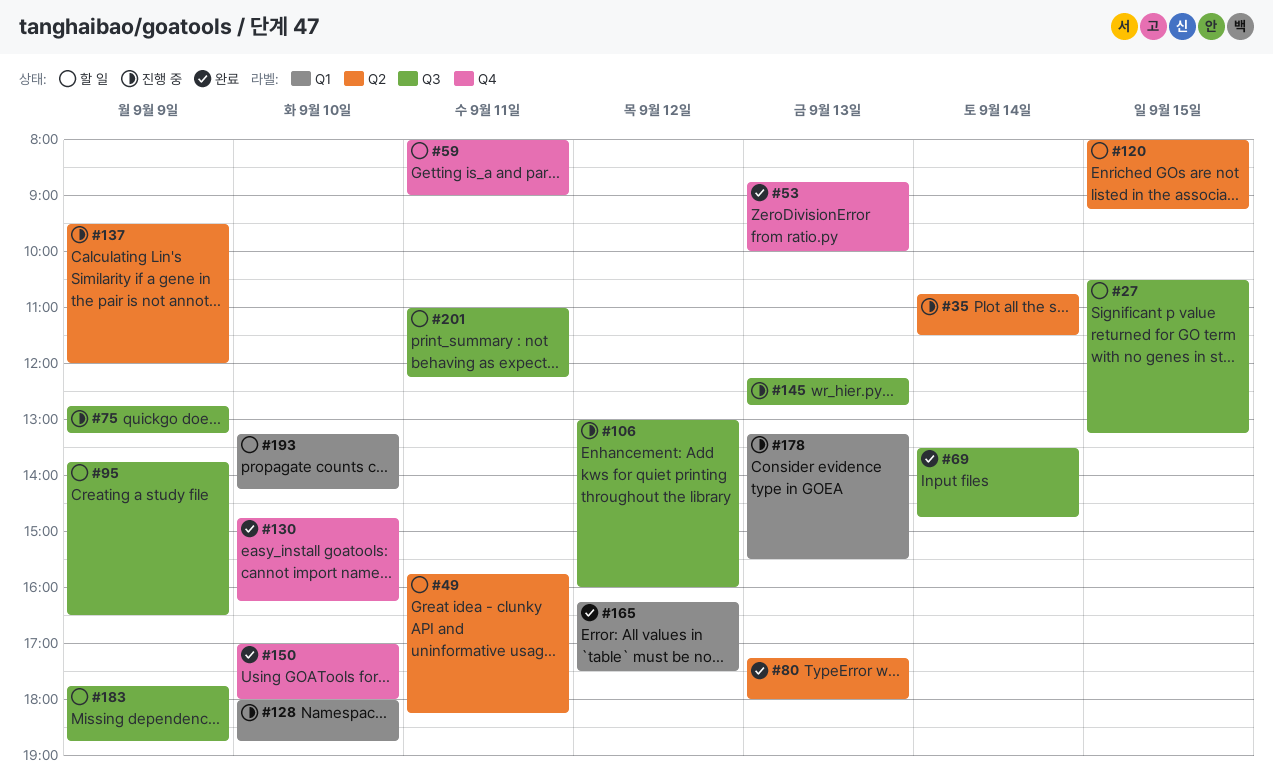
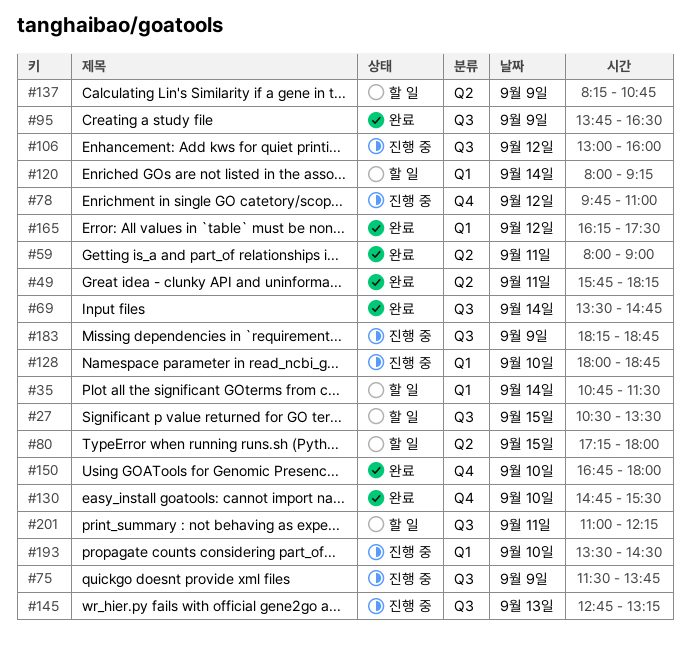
#27, ends: 13:15 -> 13:30
#35, status: 진행 중 -> 할 일
#35, label: Q2 -> Q1
#49, status: 할 일 -> 완료
#53: present -> none
#59, status: 할 일 -> 완료
#59, label: Q4 -> Q2
#75, begins: 12:45 -> 11:30
#75, ends: 13:15 -> 13:45
#78: none -> present
#80, status: 완료 -> 할 일
#80, day: Sep 13 -> Sep 15
#95, status: 할 일 -> 완료
#120, label: Q2 -> Q1
#120, day: Sep 15 -> Sep 14
#130, ends: 16:15 -> 15:30
#137, status: 진행 중 -> 할 일
#137, begins: 09:30 -> 08:15
#137, ends: 12:00 -> 10:45
#145, begins: 12:15 -> 12:45
#145, ends: 12:45 -> 13:15
#150, begins: 17:00 -> 16:45
#178: present -> none
#183, status: 할 일 -> 진행 중
#183, begins: 17:45 -> 18:15
#193, status: 할 일 -> 진행 중
#193, begins: 13:15 -> 13:30
#193, ends: 14:15 -> 14:30

